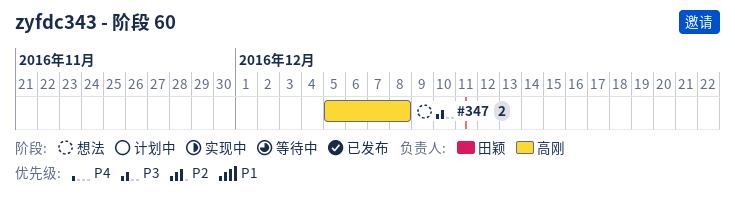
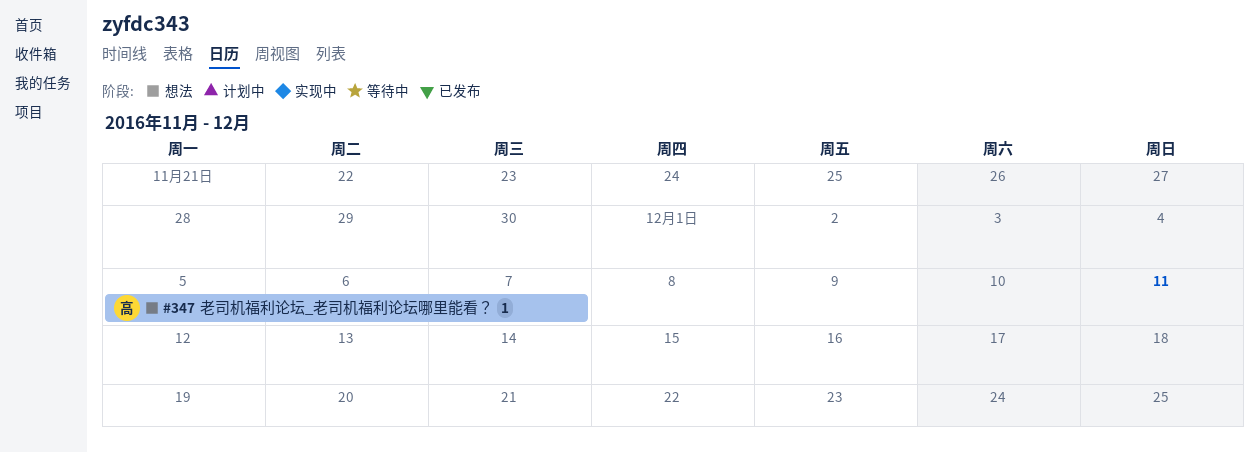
#347, estimate: 2 -> 1
#347, due: Dec 8 -> Dec 7

